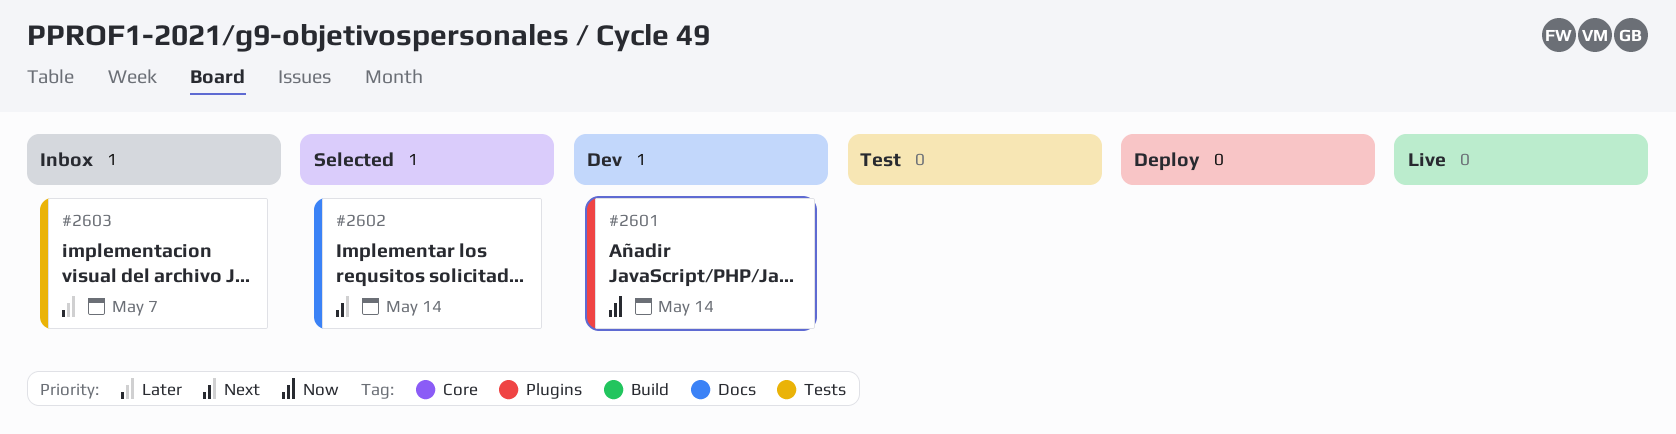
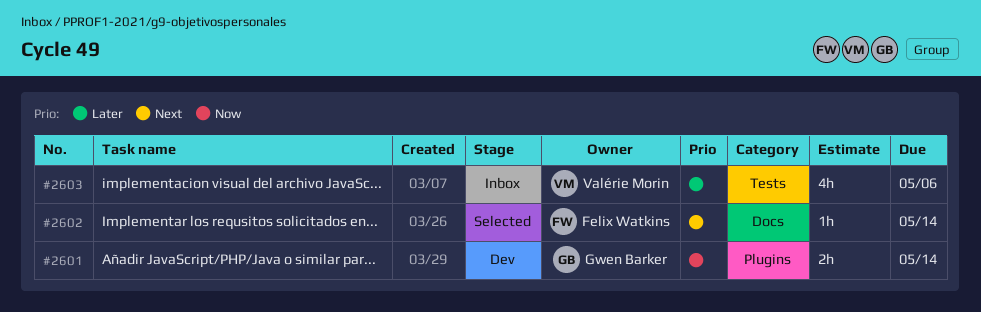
#2603, due: May 7 -> May 6

